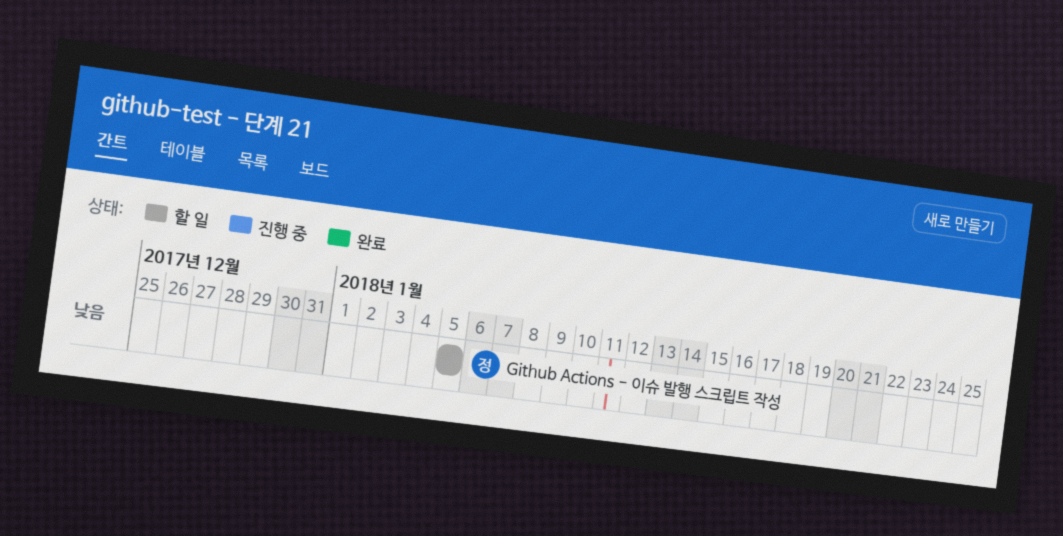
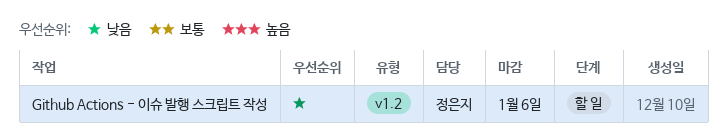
Github Actions - 이슈 발행 스크립트 작성, due: Jan 5 -> Jan 6

